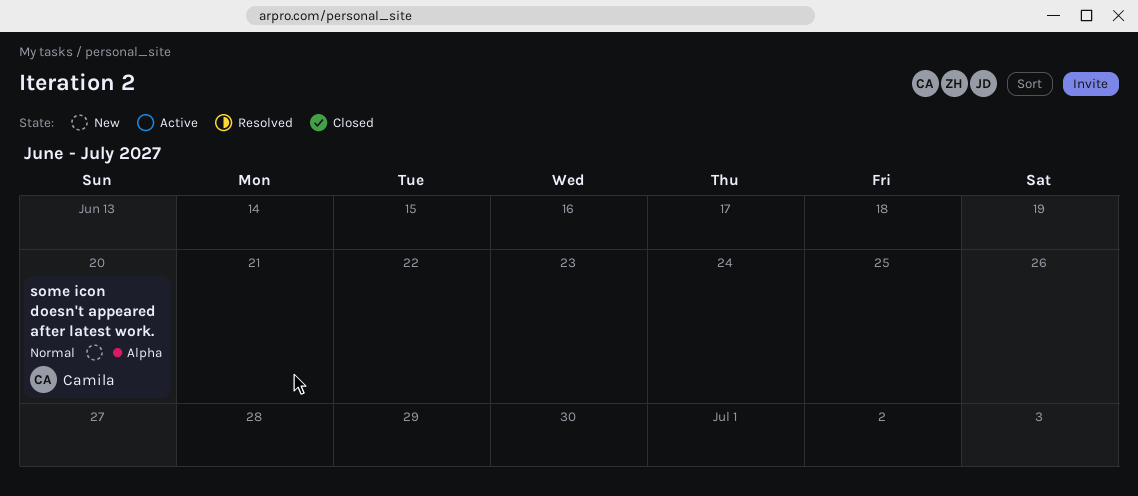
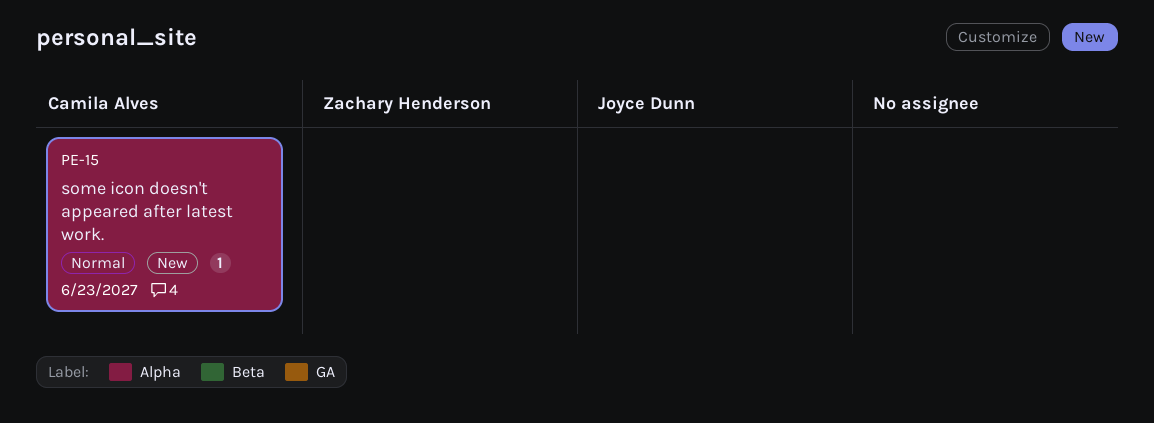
some icon doesn't appeared after latest work., due: Jun 20 -> Jun 23

